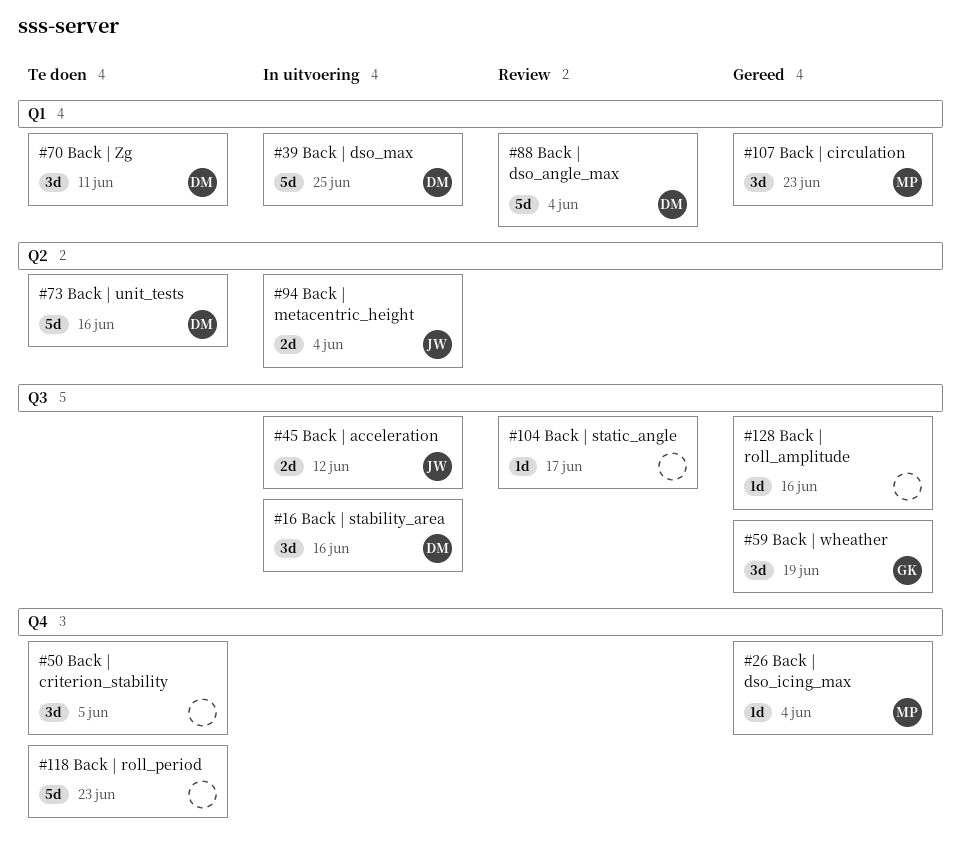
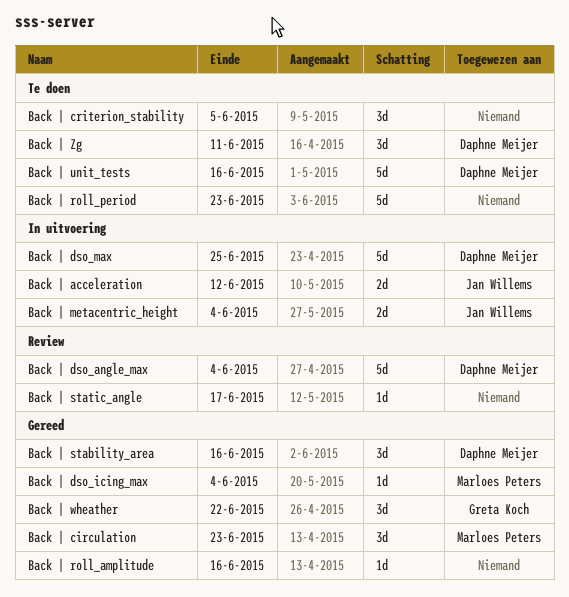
Back | stability_area, status: In uitvoering -> Gereed
Back | wheather, due: Jun 19 -> Jun 22

